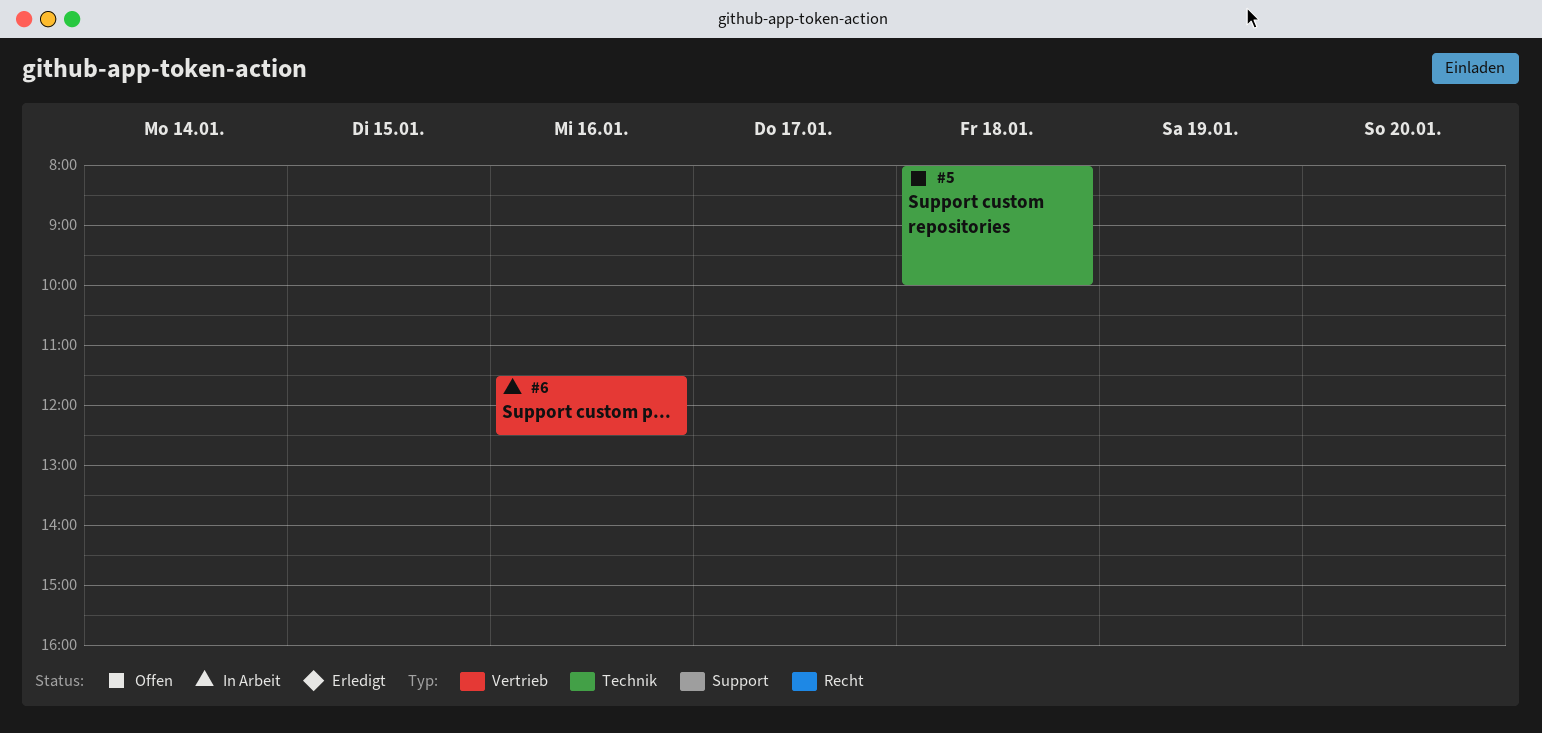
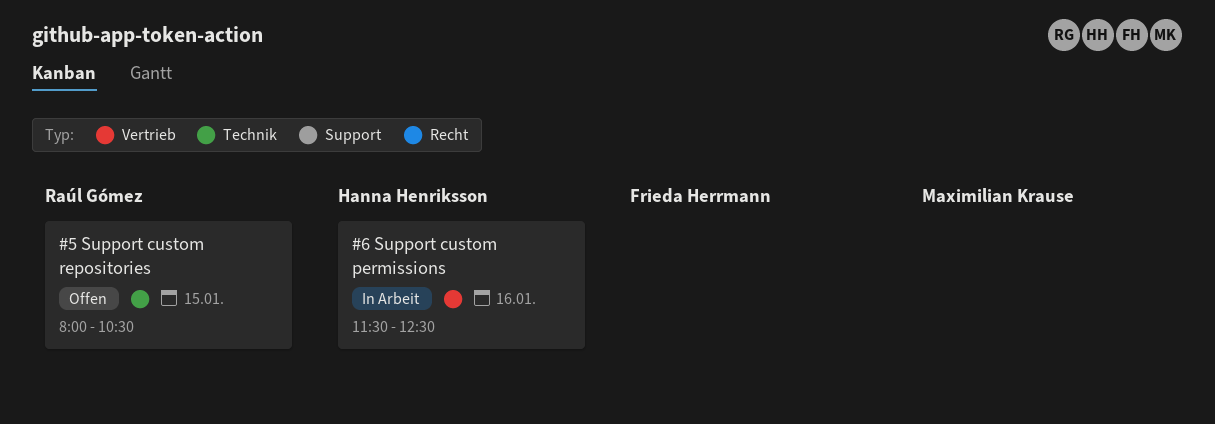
#5, day: Jan 18 -> Jan 15
#5, ends: 10:00 -> 10:30

